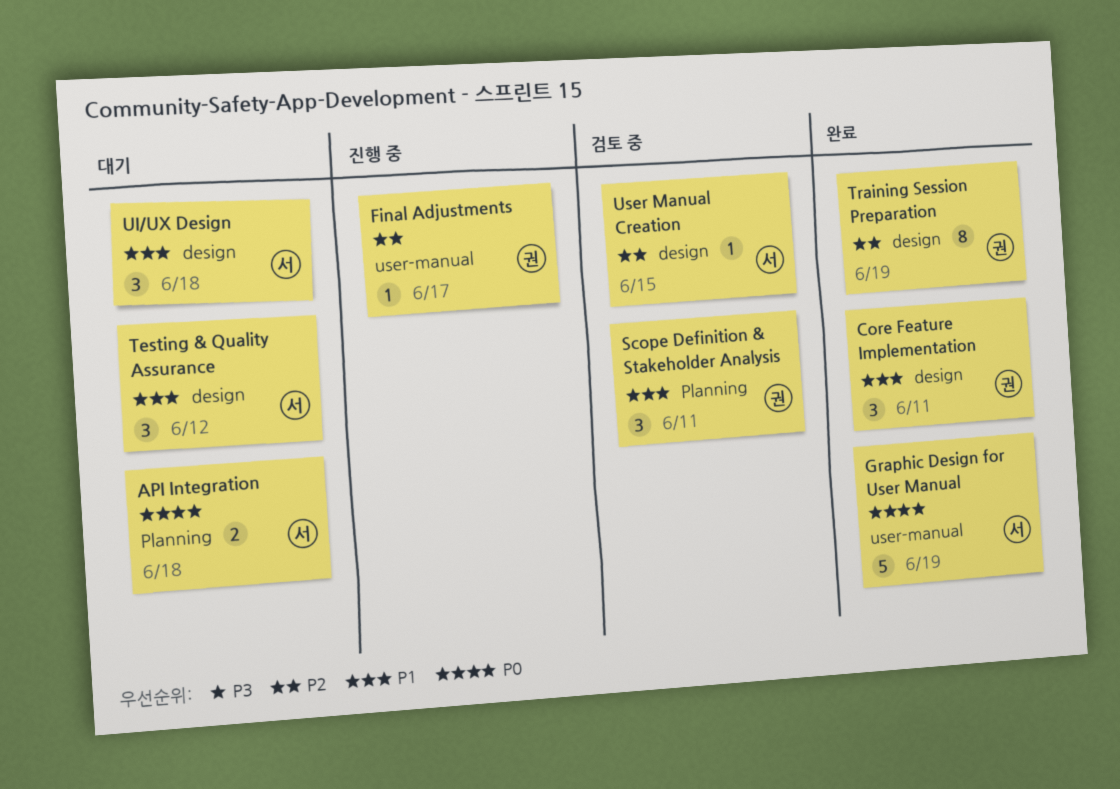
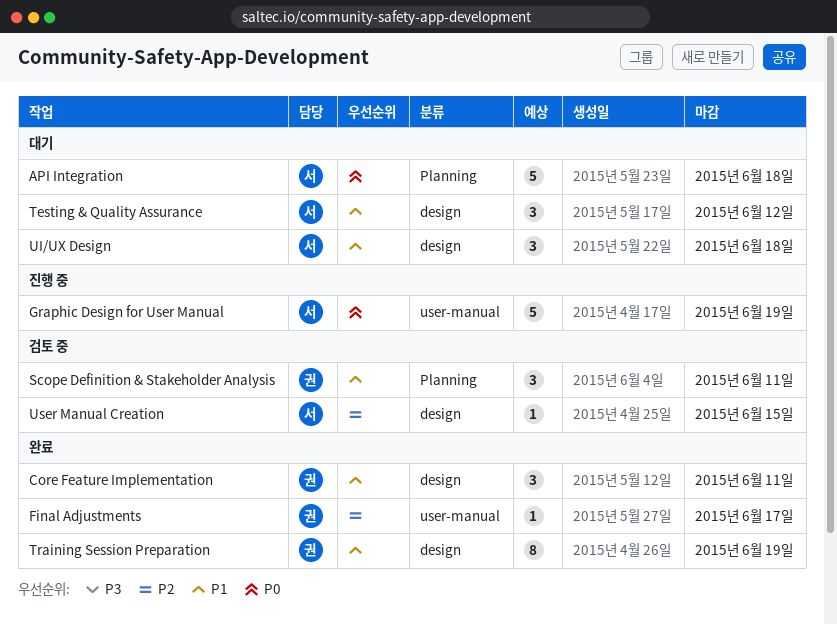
API Integration, estimate: 2 -> 5
Final Adjustments, status: 진행 중 -> 완료
Graphic Design for User Manual, status: 완료 -> 진행 중
Training Session Preparation, priority: P2 -> P1

